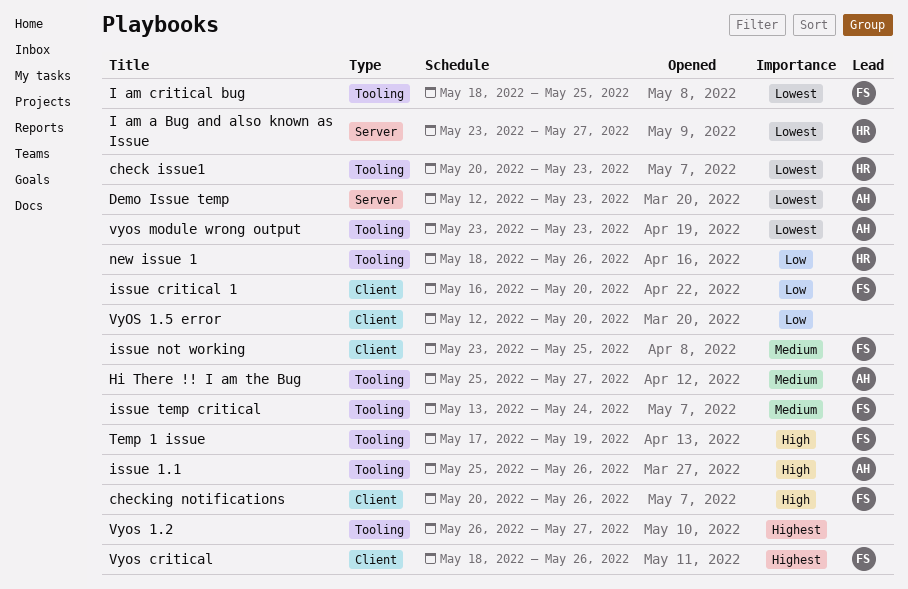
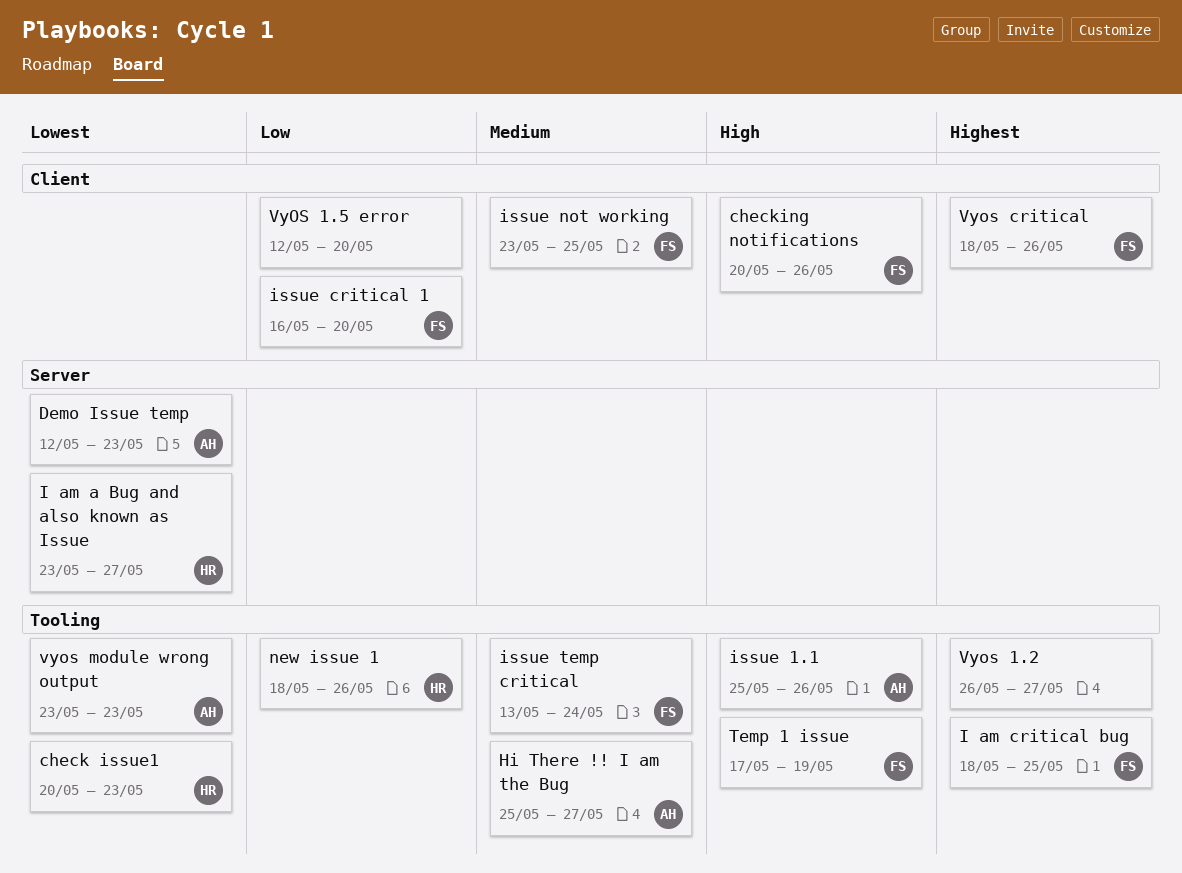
I am critical bug, priority: Lowest -> Highest

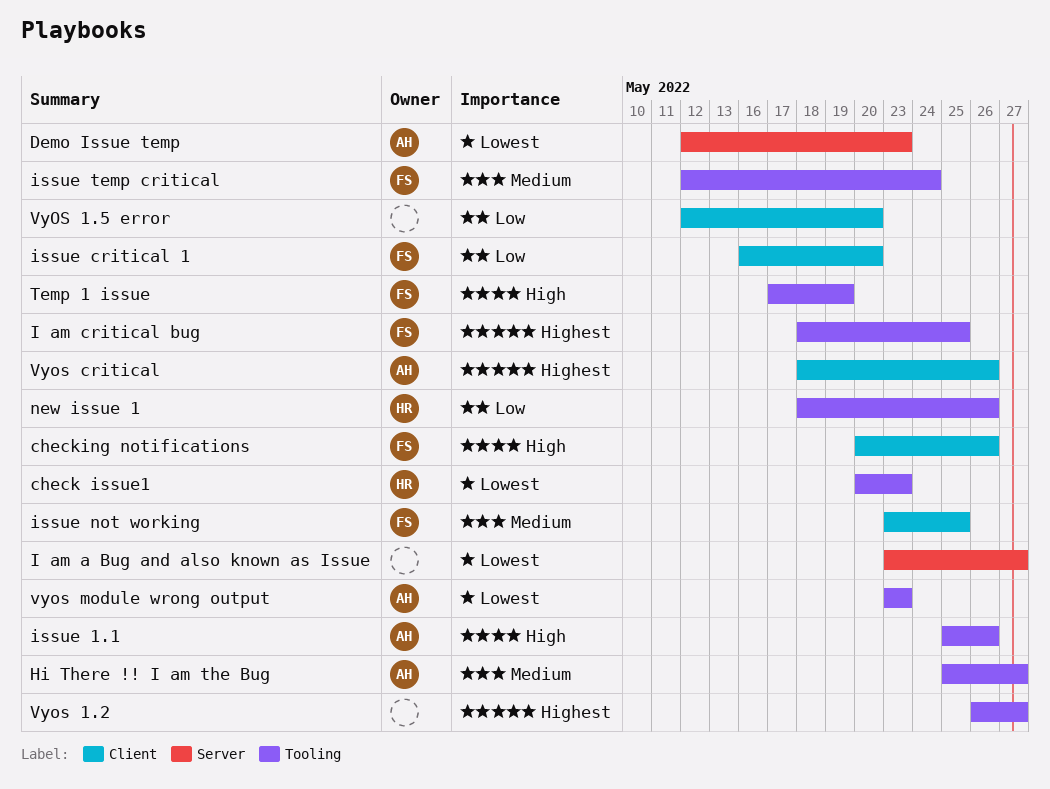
I am a Bug and also known as Issue, owner: HR -> none
issue temp critical, start: May 13 -> May 12
Vyos critical, owner: FS -> AH

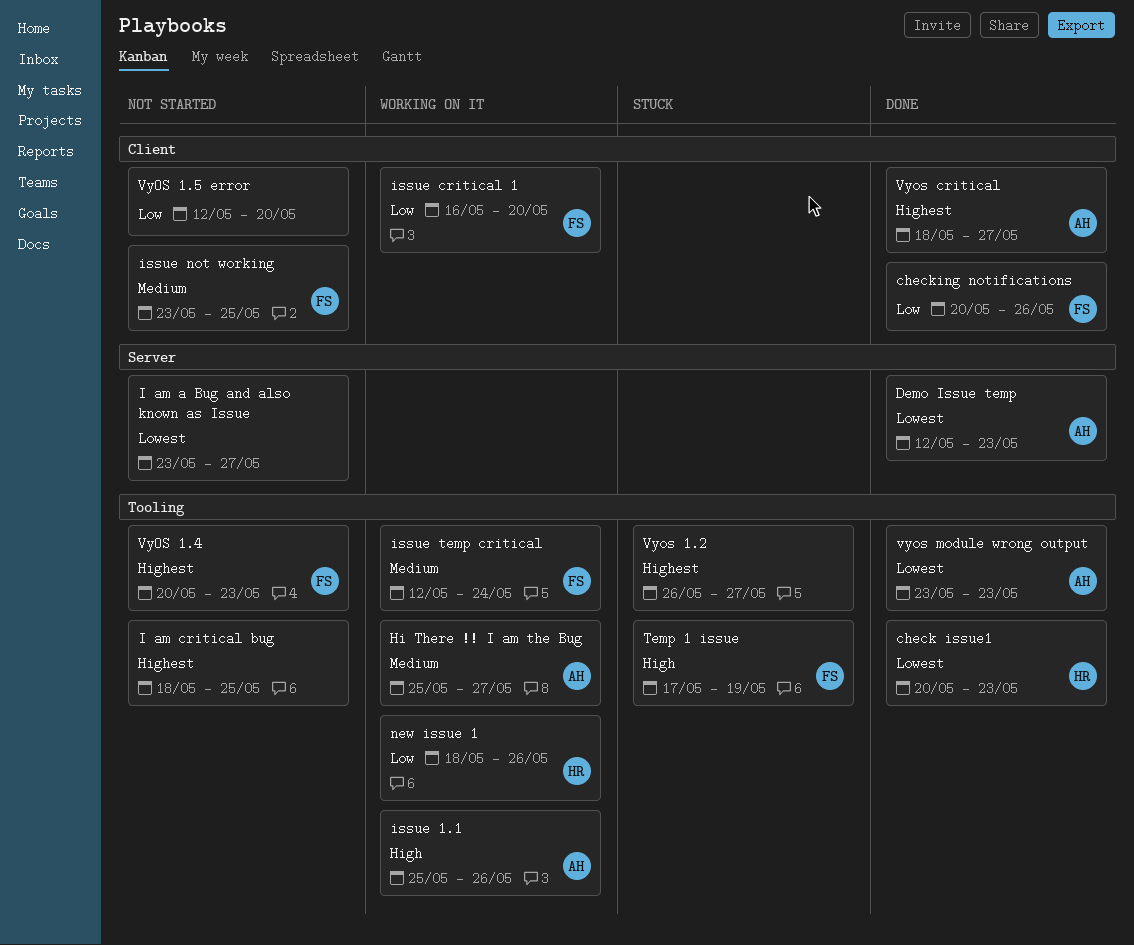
checking notifications, priority: High -> Low
I am critical bug, owner: FS -> none
VyOS 1.4: none -> present
Vyos critical, due: May 26 -> May 27

